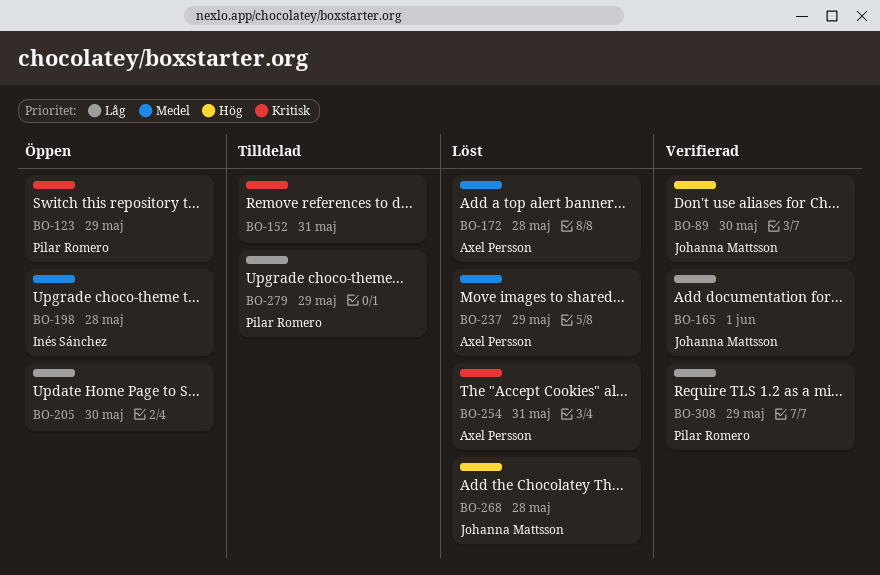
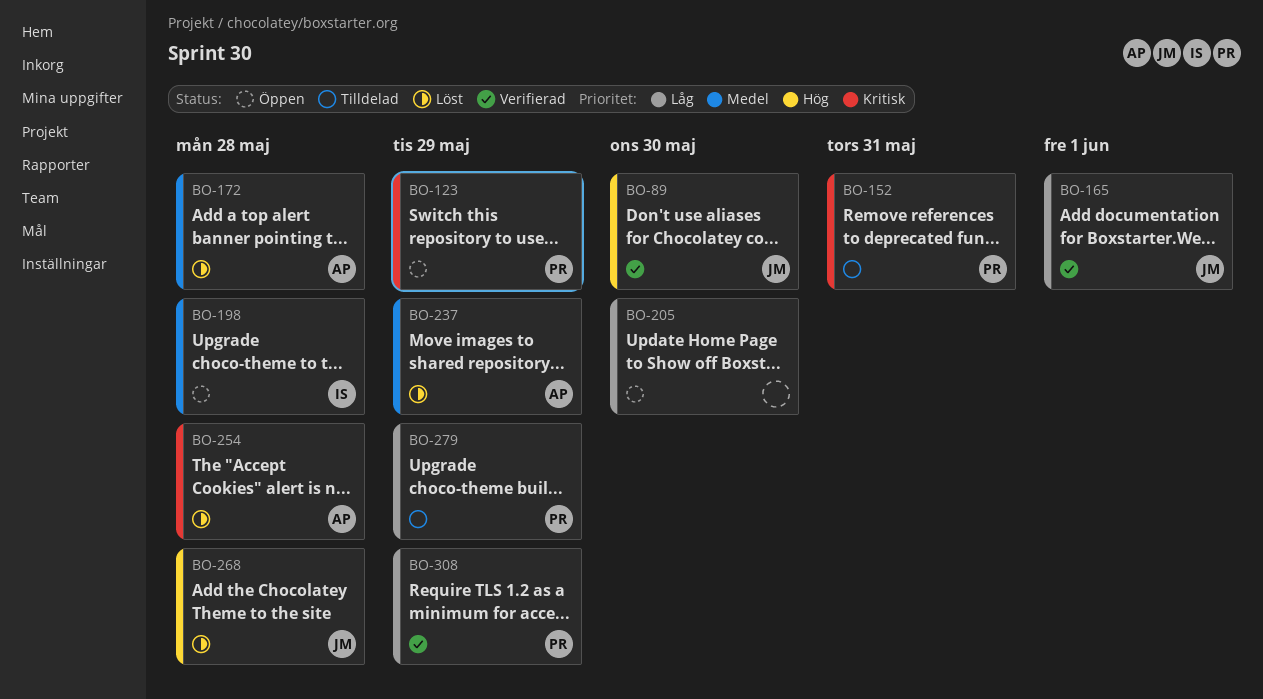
BO-152, owner: none -> Pilar Romero
BO-254, due: May 31 -> May 28

